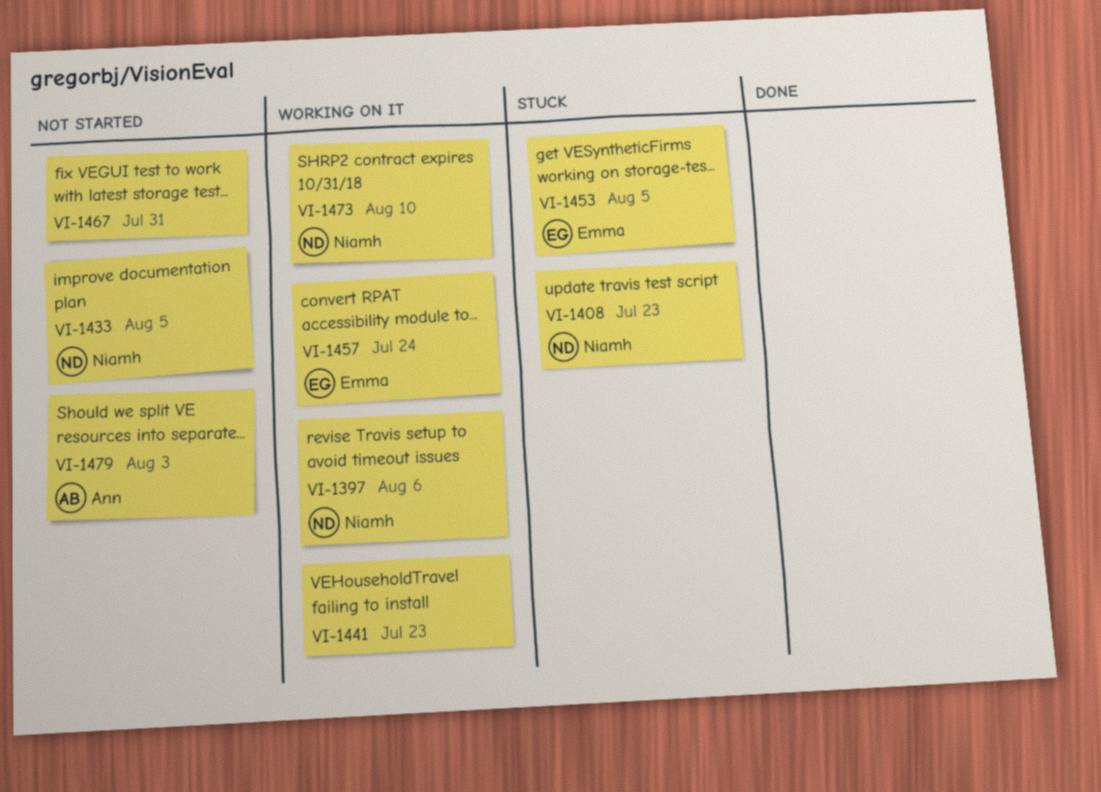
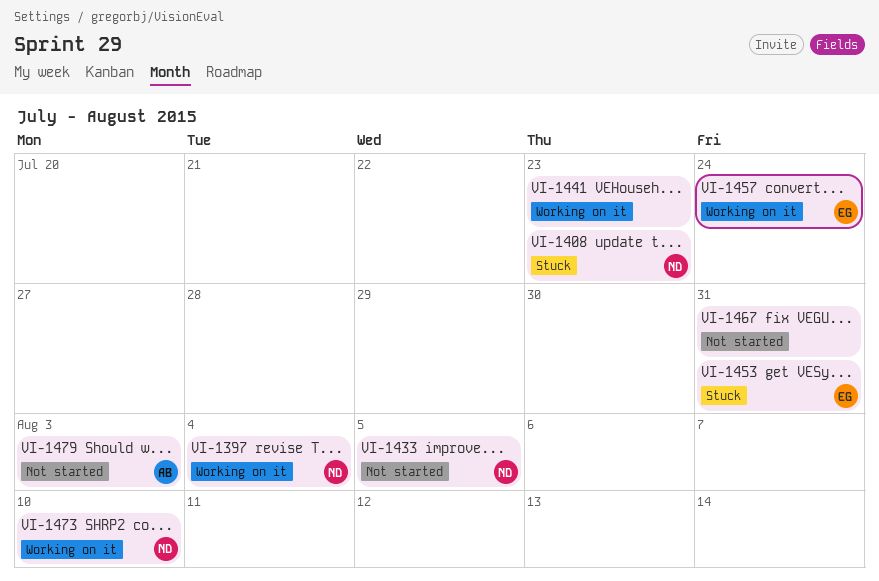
VI-1397, due: Aug 6 -> Aug 4
VI-1453, due: Aug 5 -> Jul 31

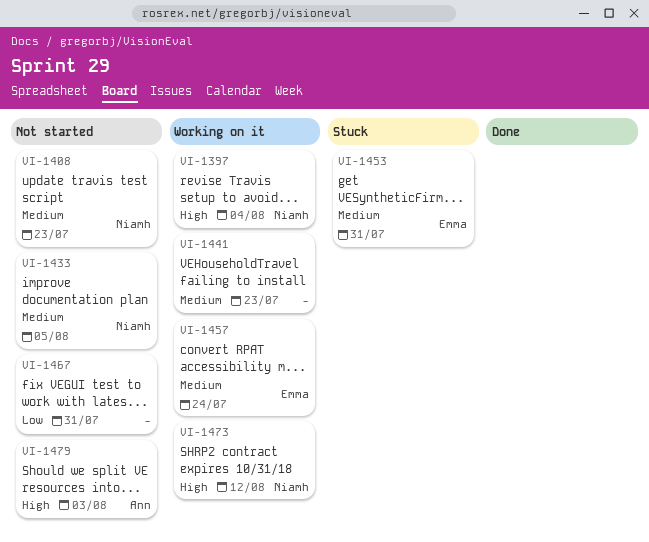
VI-1408, status: Stuck -> Not started
VI-1473, due: Aug 10 -> Aug 12

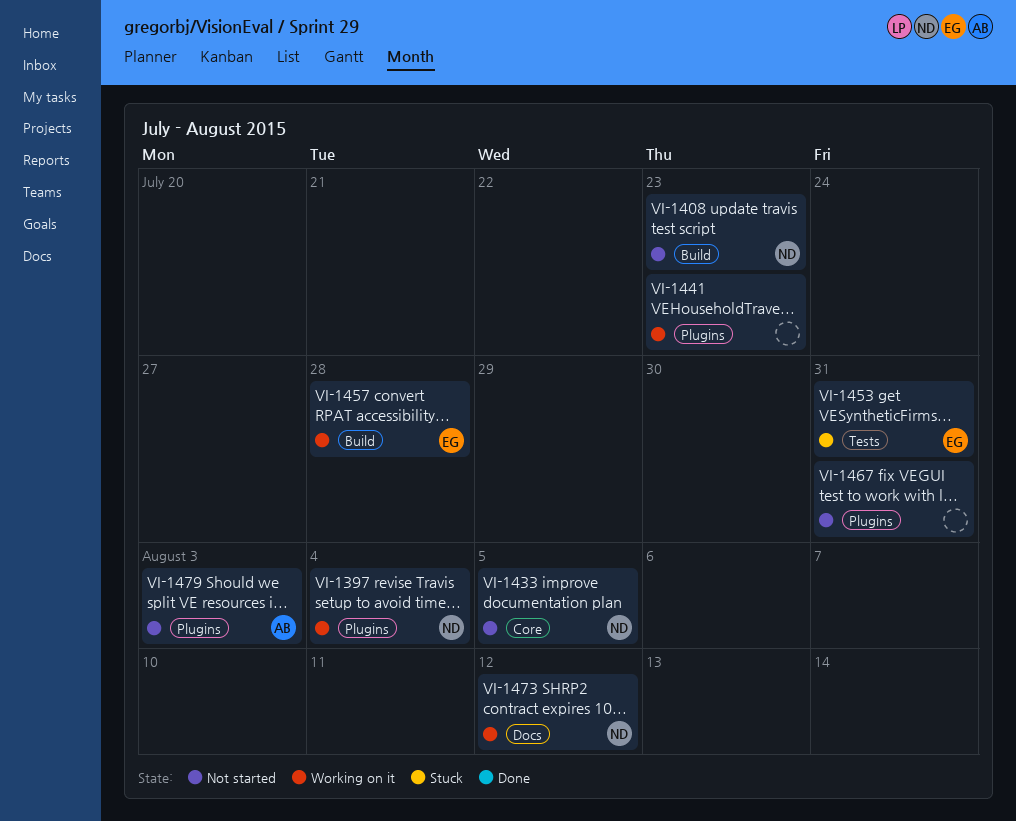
VI-1457, due: Jul 24 -> Jul 28

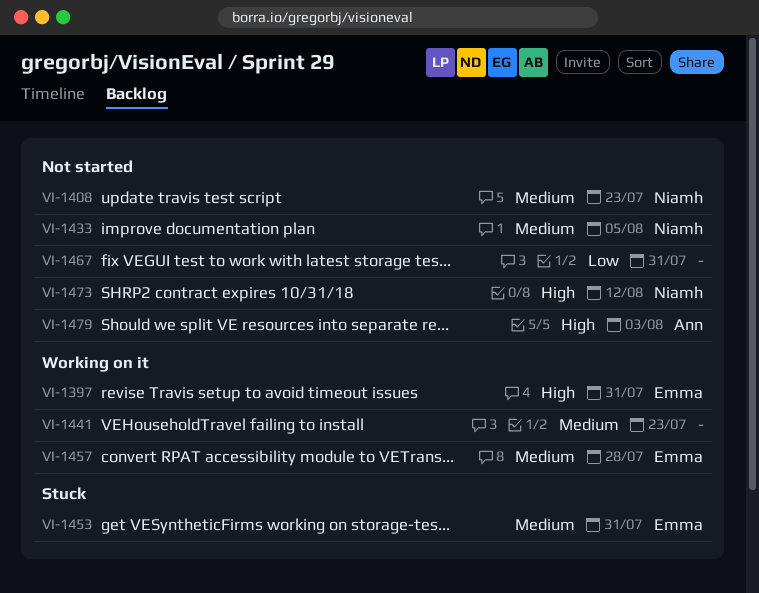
VI-1397, owner: Niamh -> Emma
VI-1397, due: Aug 4 -> Jul 31
VI-1473, status: Working on it -> Not started

